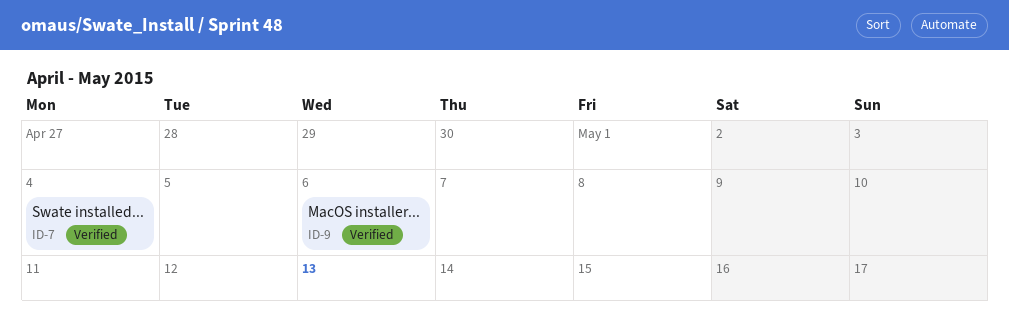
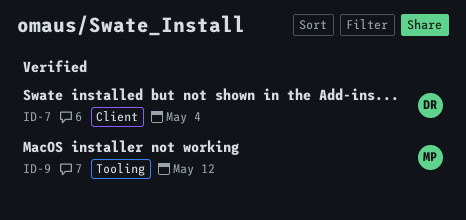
ID-9, due: May 6 -> May 12

